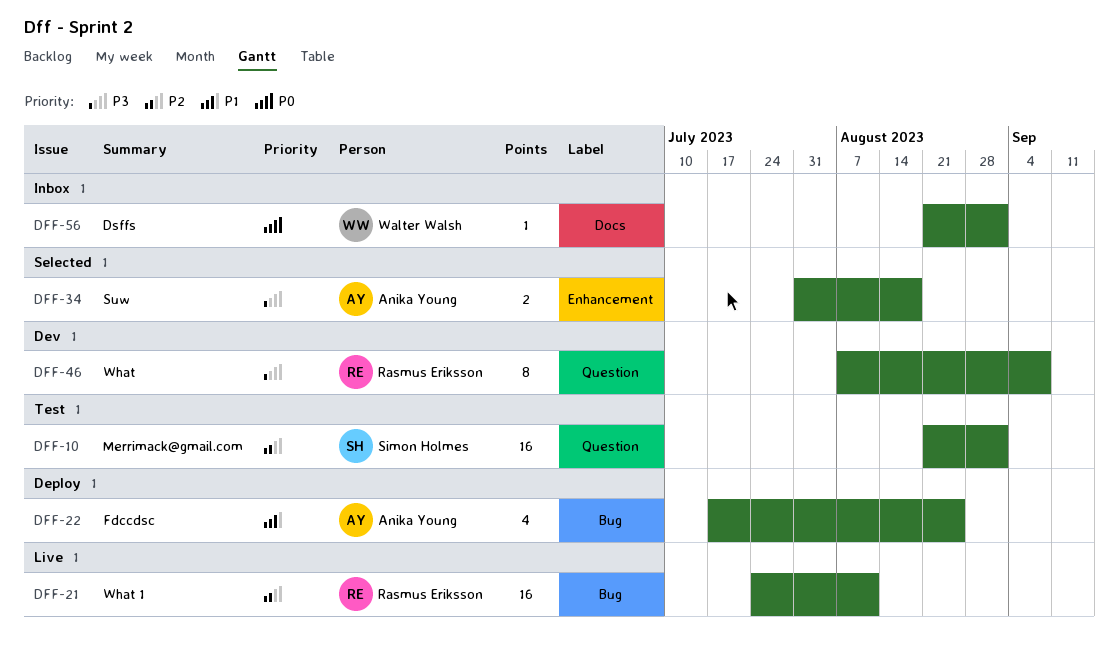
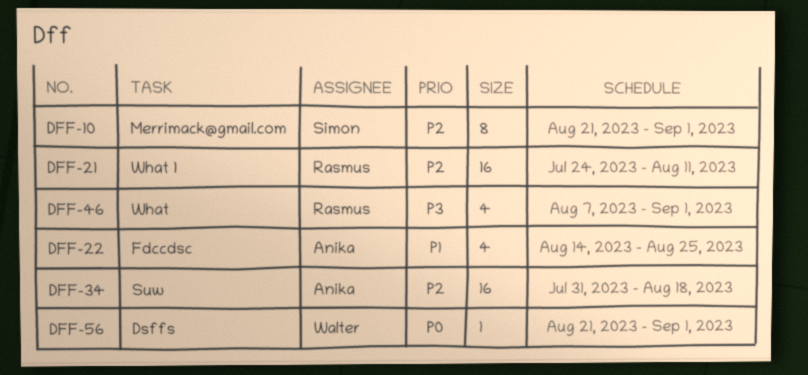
DFF-10, estimate: 16 -> 8
DFF-22, start: Jul 17 -> Aug 14
DFF-34, priority: P3 -> P2
DFF-34, estimate: 2 -> 16
DFF-46, estimate: 8 -> 4
DFF-46, due: Sep 8 -> Sep 1

